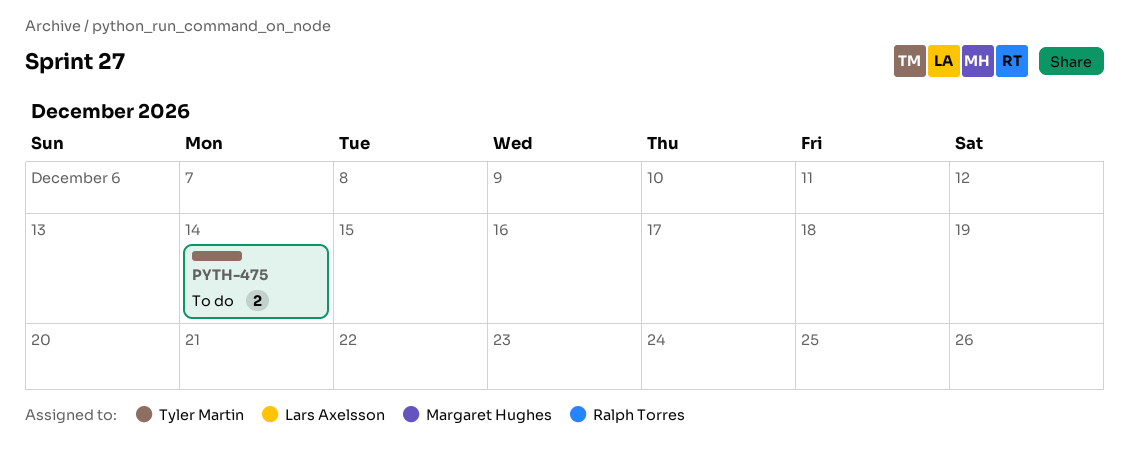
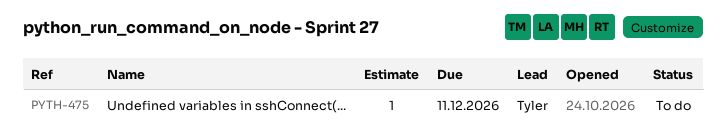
PYTH-475, estimate: 2 -> 1
PYTH-475, due: Dec 14 -> Dec 11

